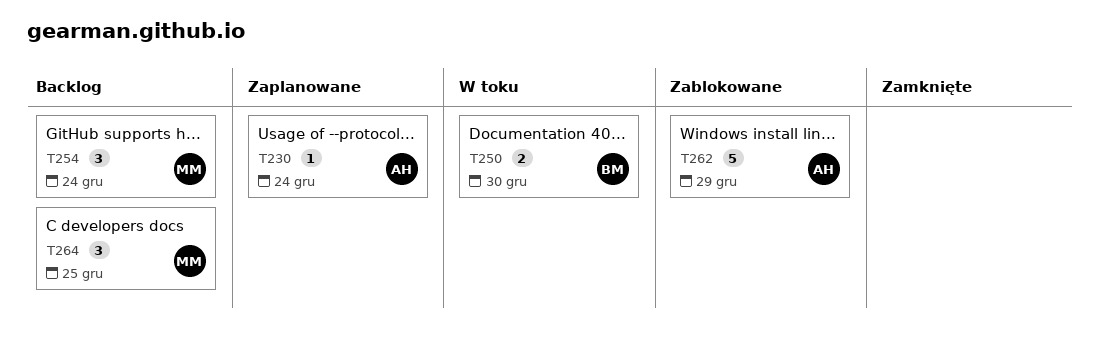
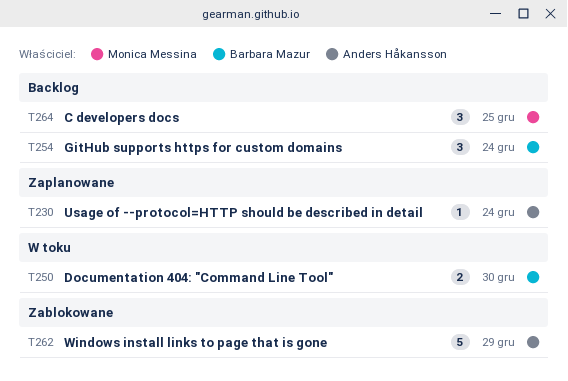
T254, owner: Monica Messina -> Barbara Mazur

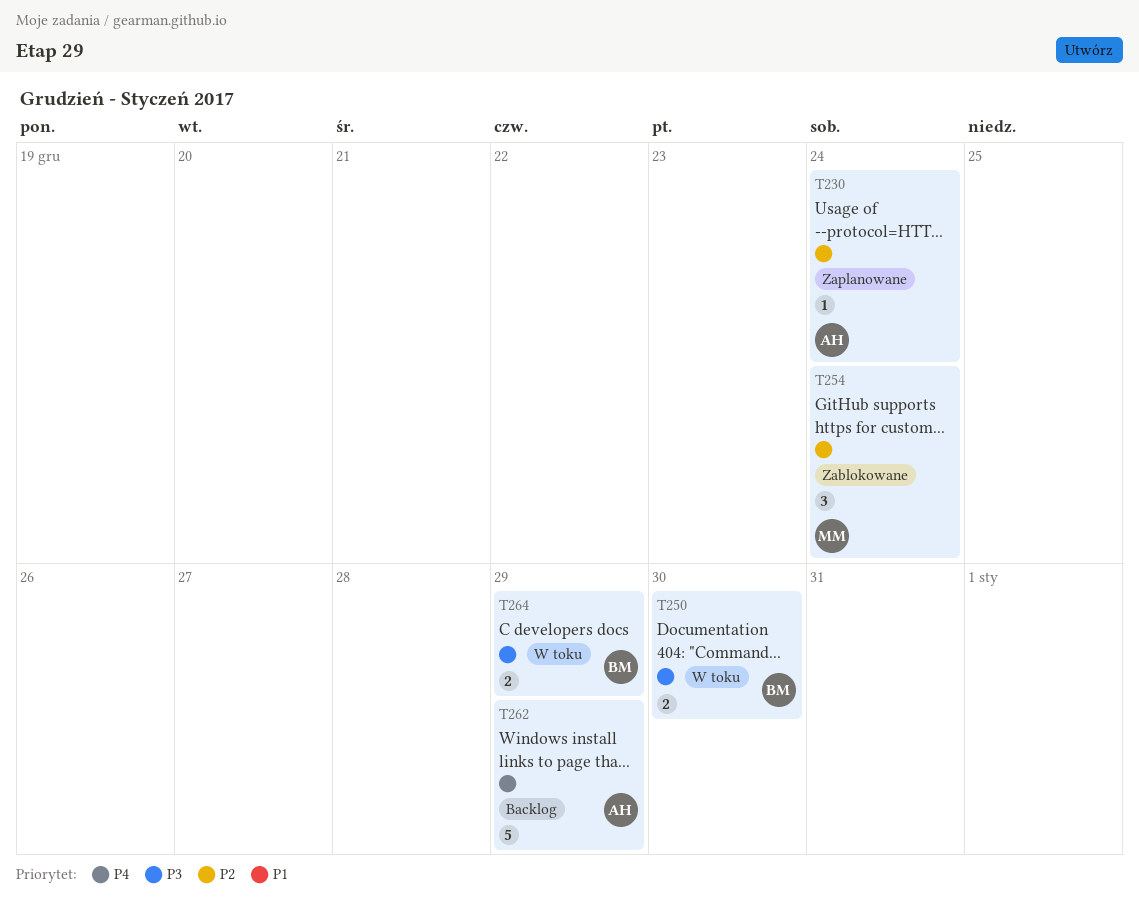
T254, status: Backlog -> Zablokowane
T254, owner: Barbara Mazur -> Monica Messina
T262, status: Zablokowane -> Backlog
T264, status: Backlog -> W toku
T264, owner: Monica Messina -> Barbara Mazur
T264, estimate: 3 -> 2
T264, due: Dec 25 -> Dec 29

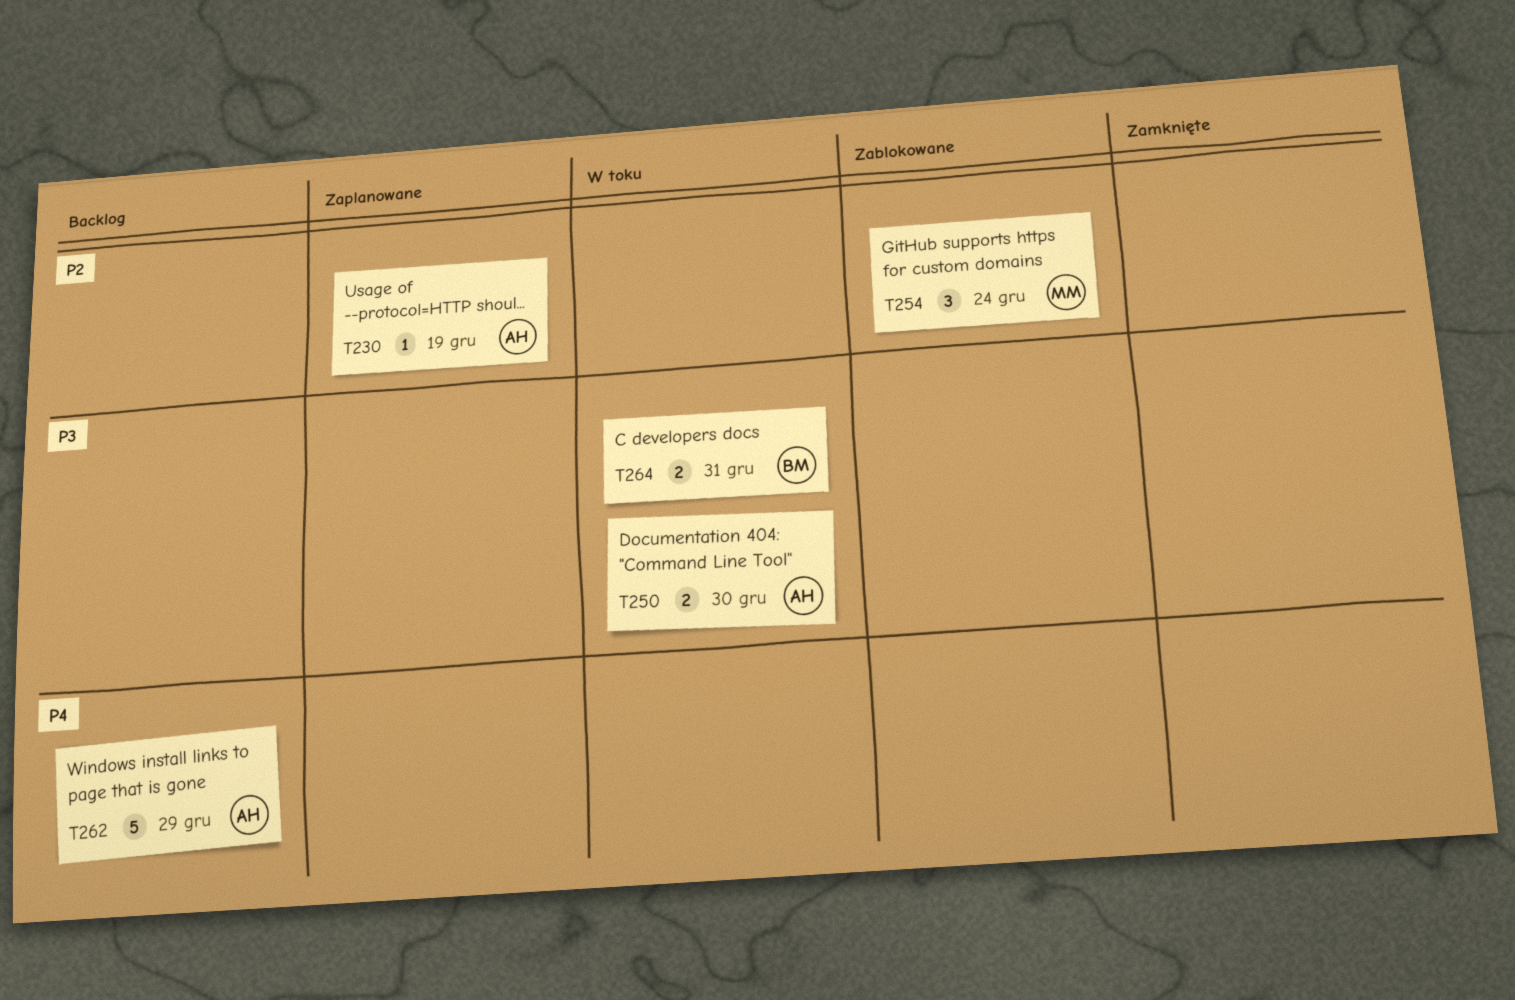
T230, due: Dec 24 -> Dec 19
T250, owner: BM -> AH
T264, due: Dec 29 -> Dec 31

